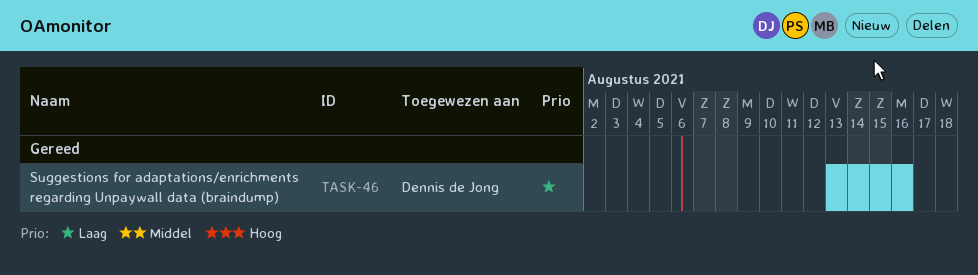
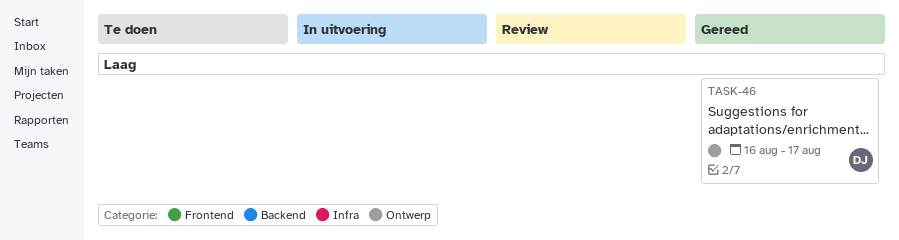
TASK-46, start: Aug 13 -> Aug 16
TASK-46, due: Aug 16 -> Aug 17

